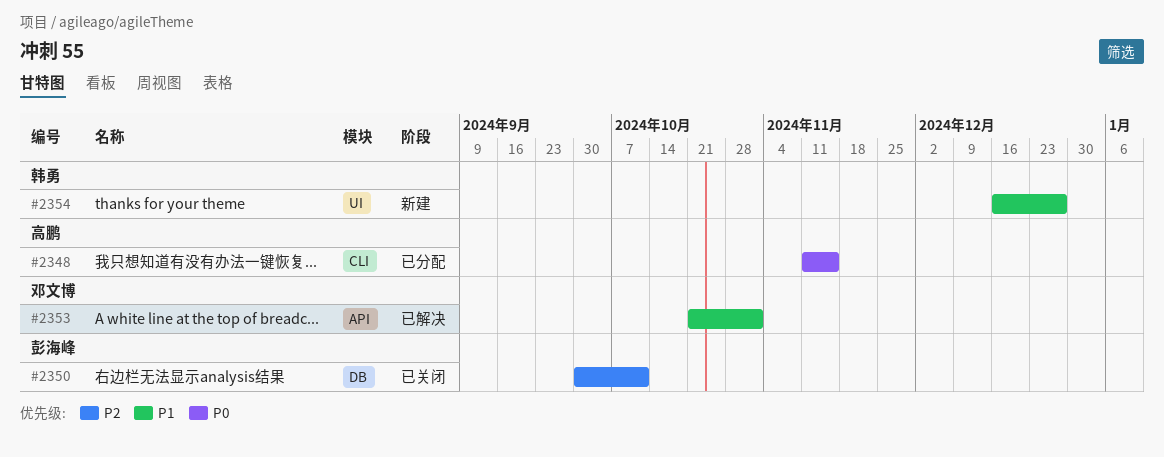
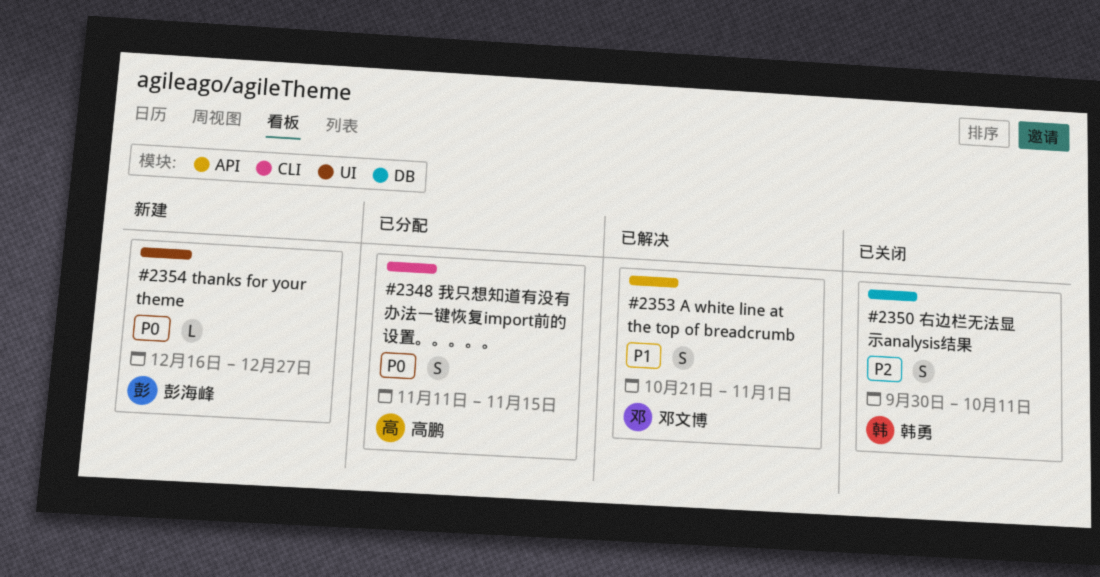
#2350, owner: 彭海峰 -> 韩勇
#2354, owner: 韩勇 -> 彭海峰
#2354, priority: P1 -> P0

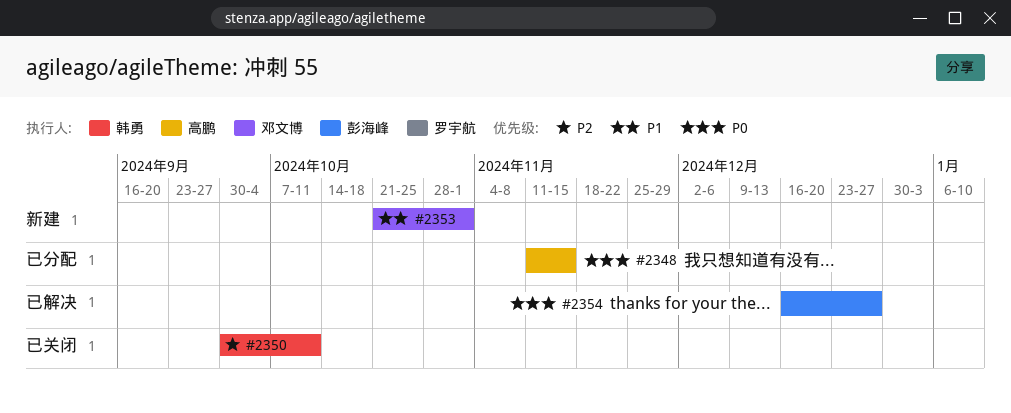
#2353, status: 已解决 -> 新建
#2354, status: 新建 -> 已解决

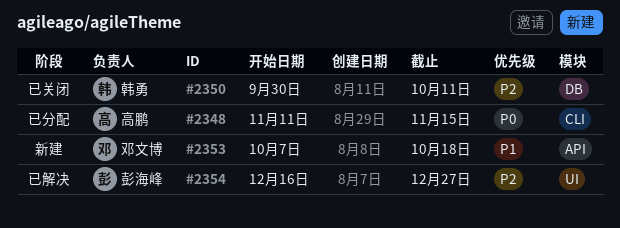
#2353, start: Oct 21 -> Oct 7
#2353, due: Nov 1 -> Oct 18
#2354, priority: P0 -> P2

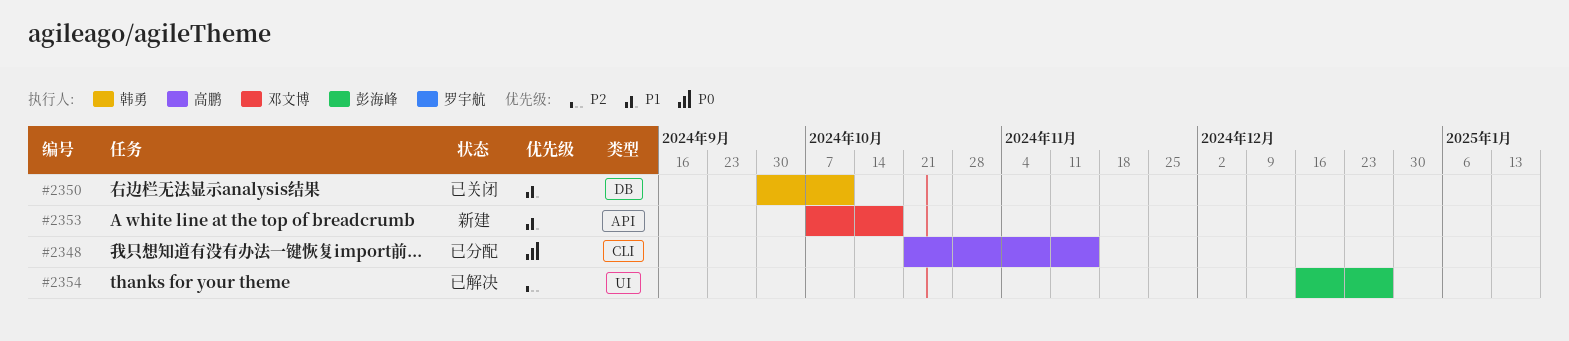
#2348, start: Nov 11 -> Oct 21
#2350, priority: P2 -> P1

